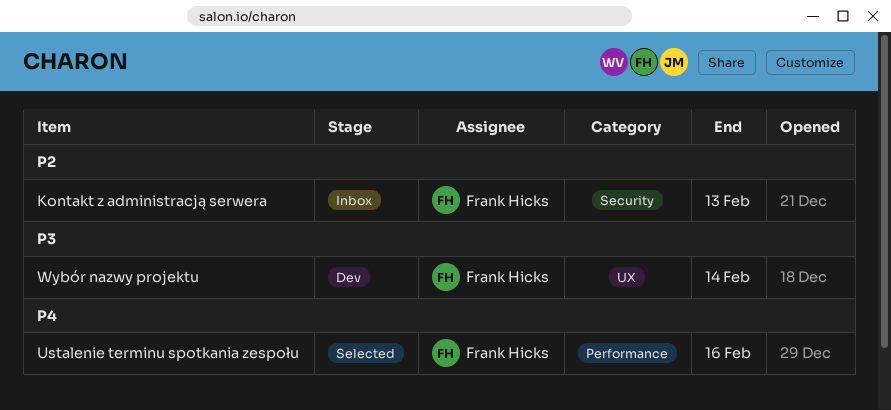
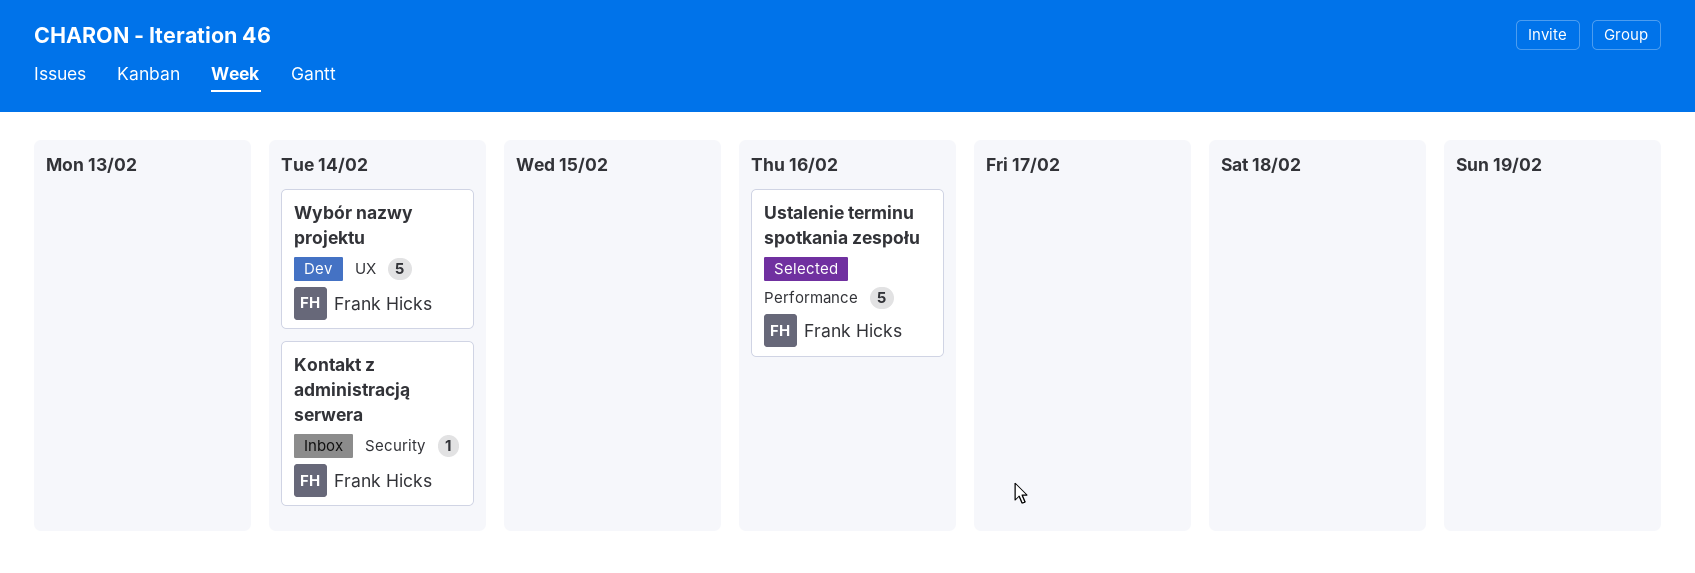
Kontakt z administracją serwera, due: Feb 13 -> Feb 14

